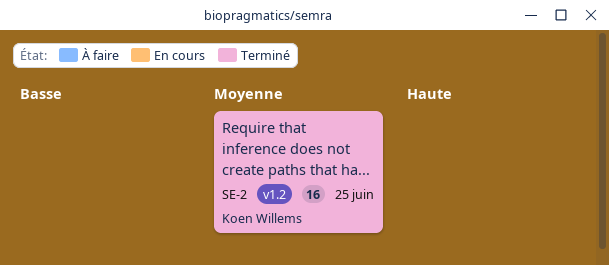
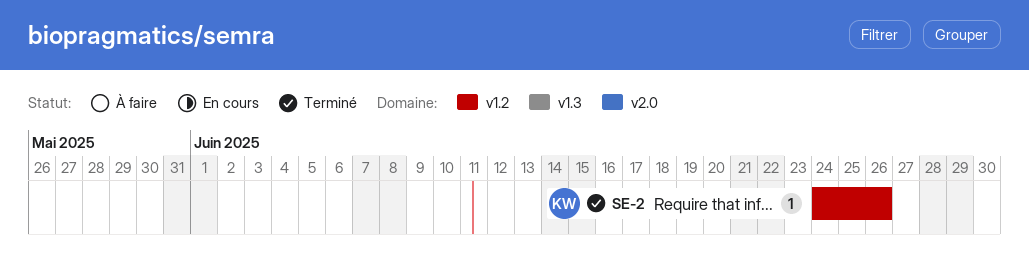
SE-2, estimate: 16 -> 1
SE-2, due: Jun 25 -> Jun 26

